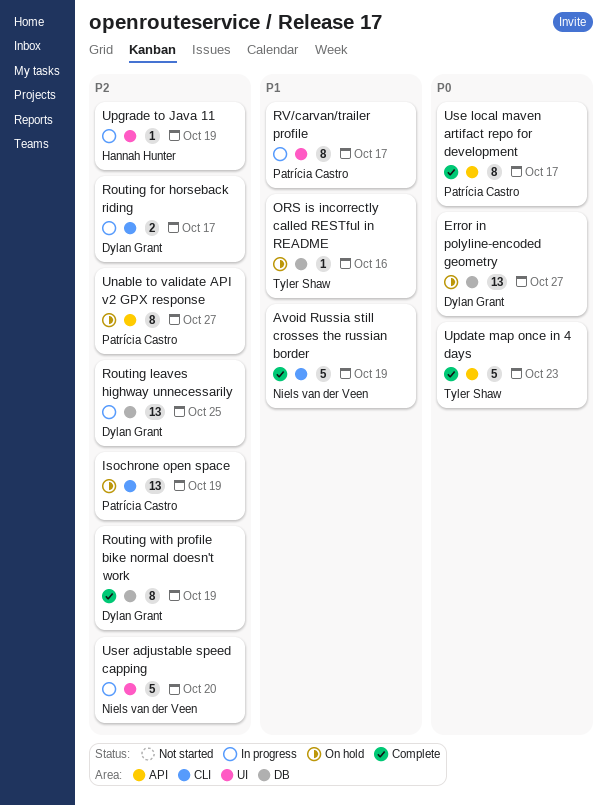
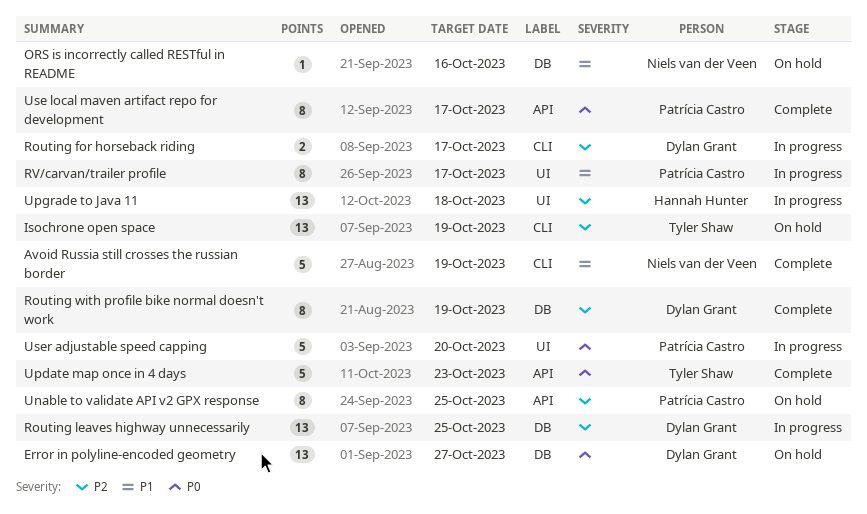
Isochrone open space, owner: Patrícia Castro -> Tyler Shaw
ORS is incorrectly called RESTful in README, owner: Tyler Shaw -> Niels van der Veen
Unable to validate API v2 GPX response, due: Oct 27 -> Oct 25
Upgrade to Java 11, estimate: 1 -> 13
Upgrade to Java 11, due: Oct 19 -> Oct 18
User adjustable speed capping, owner: Niels van der Veen -> Patrícia Castro
User adjustable speed capping, priority: P2 -> P0

